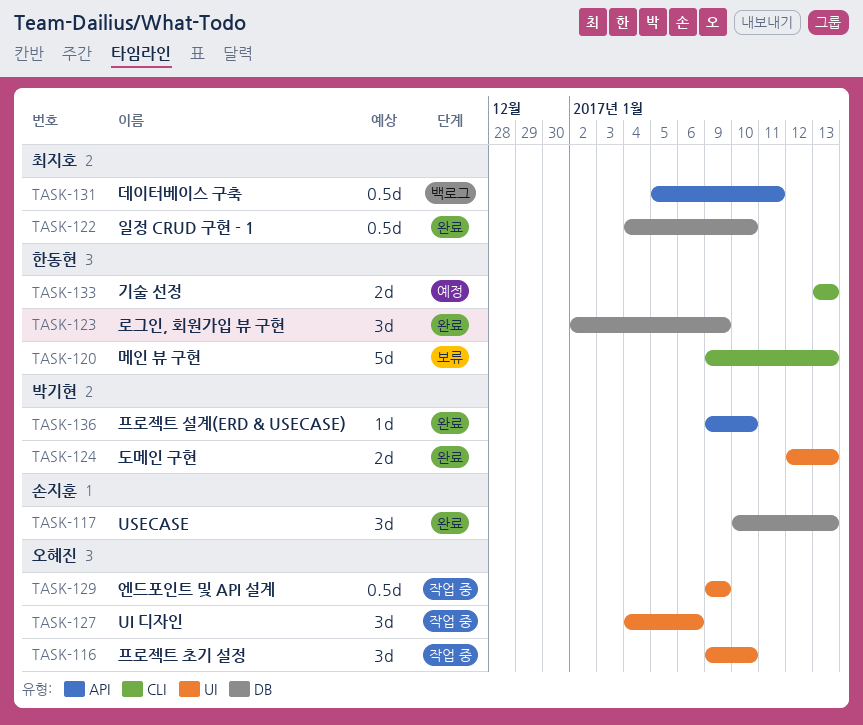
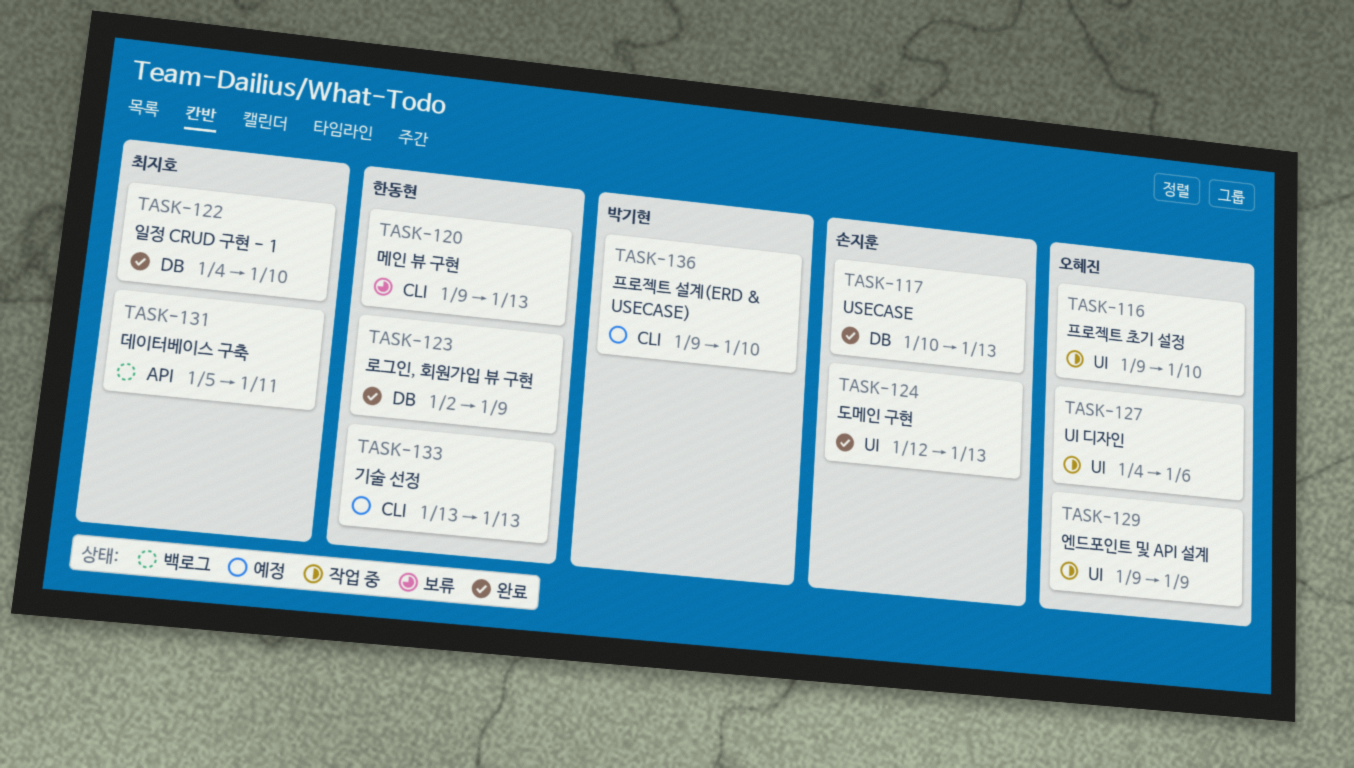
TASK-124, owner: 박기현 -> 손지훈
TASK-136, status: 완료 -> 예정
TASK-136, label: API -> CLI

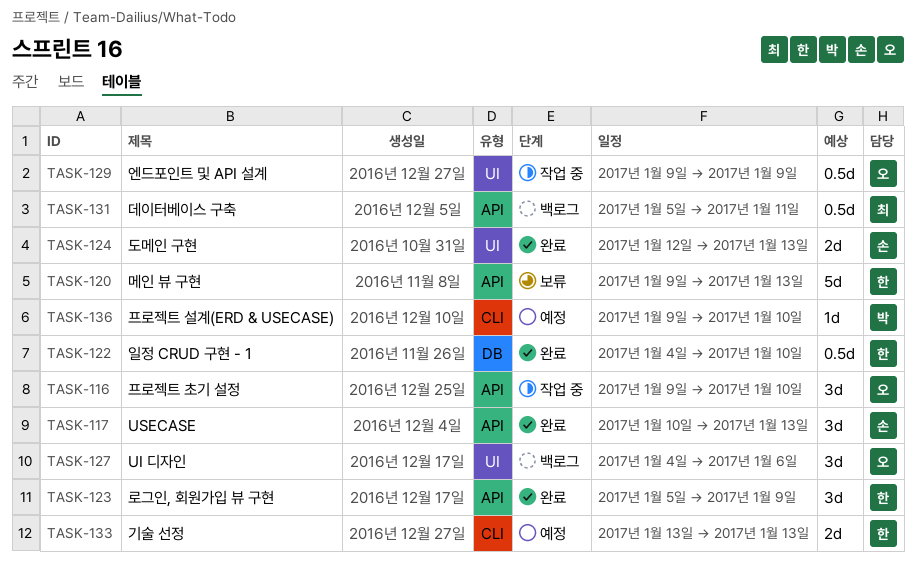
TASK-116, label: UI -> API
TASK-117, label: DB -> API
TASK-120, label: CLI -> API
TASK-122, owner: 최지호 -> 한동현
TASK-123, label: DB -> API
TASK-123, start: Jan 2 -> Jan 5
TASK-127, status: 작업 중 -> 백로그

